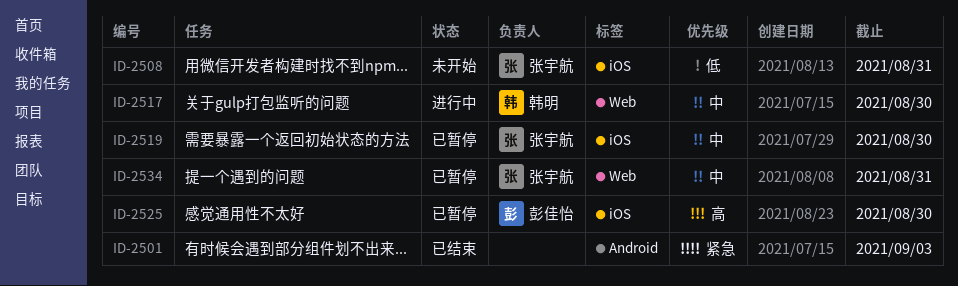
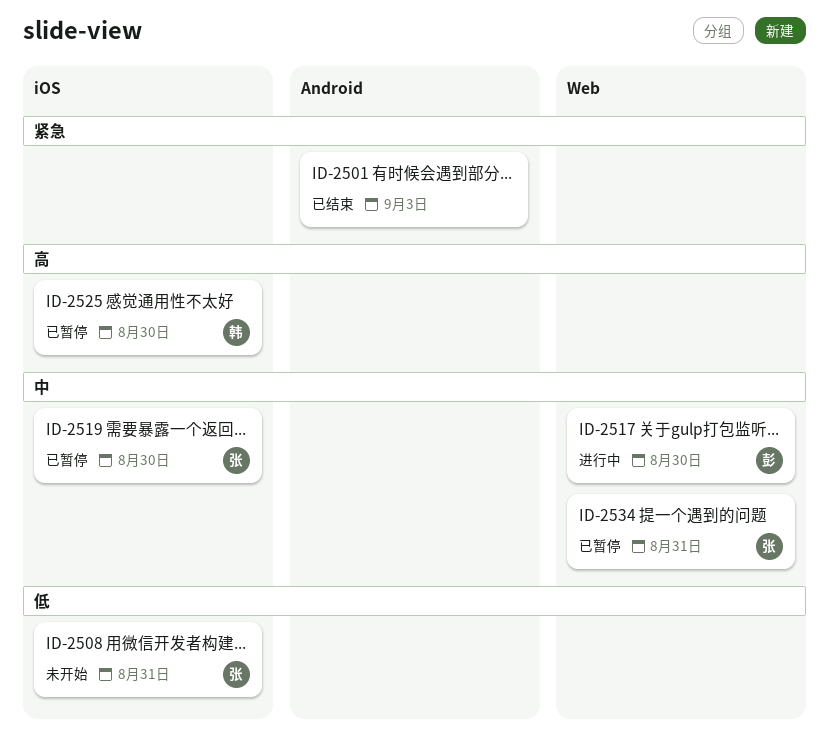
ID-2517, owner: 韩明 -> 彭佳怡
ID-2525, owner: 彭佳怡 -> 韩明

